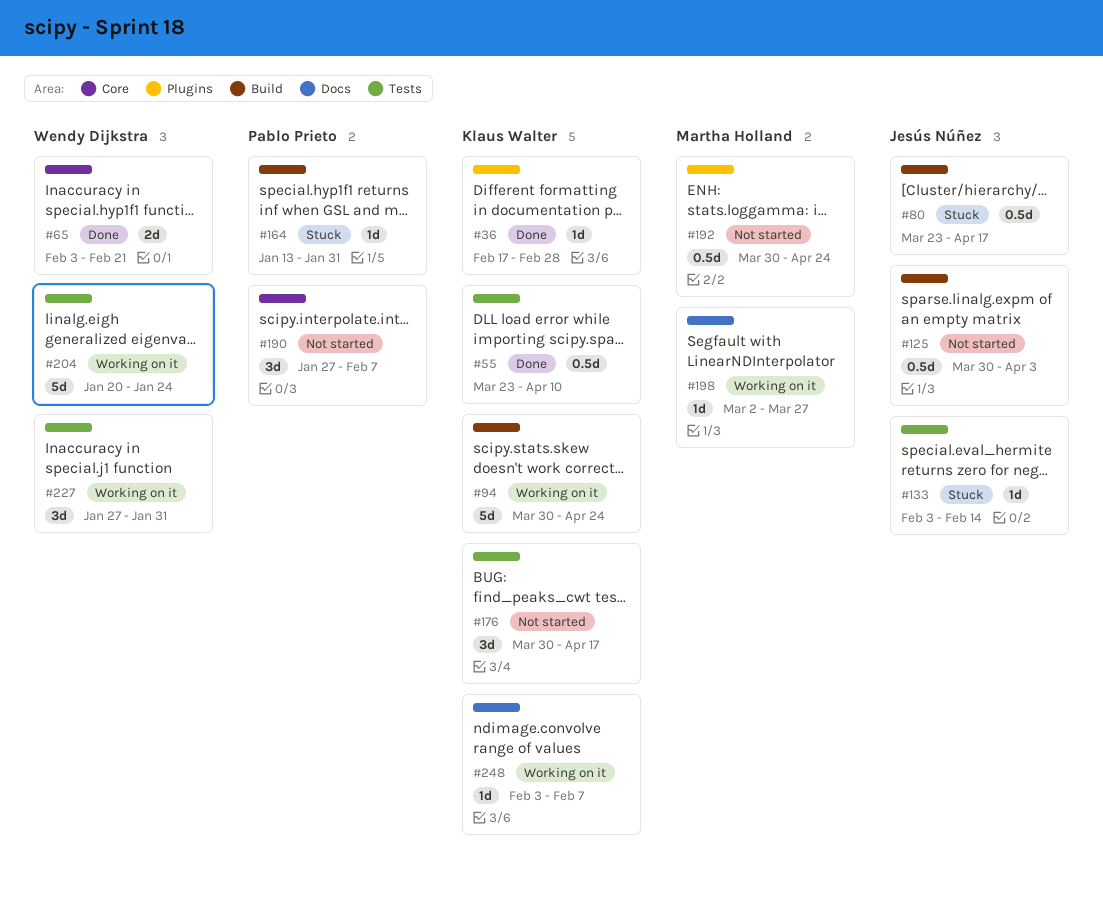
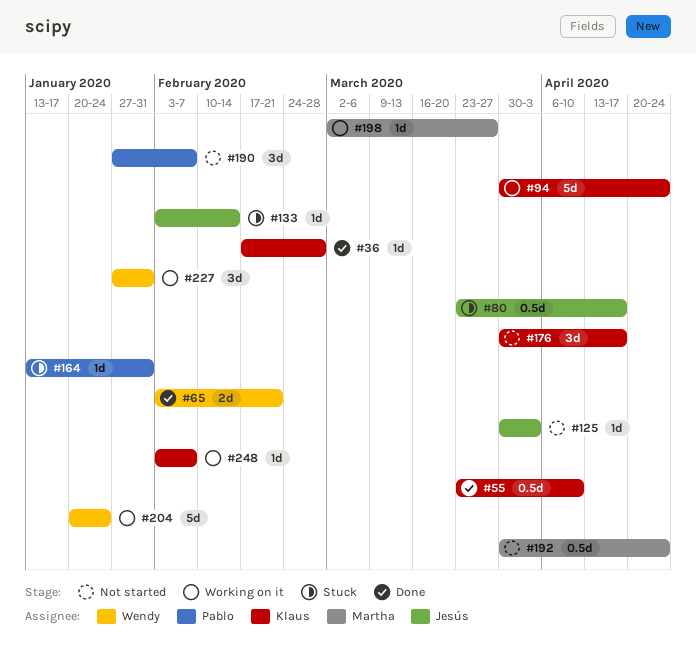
#125, estimate: 0.5d -> 1d

